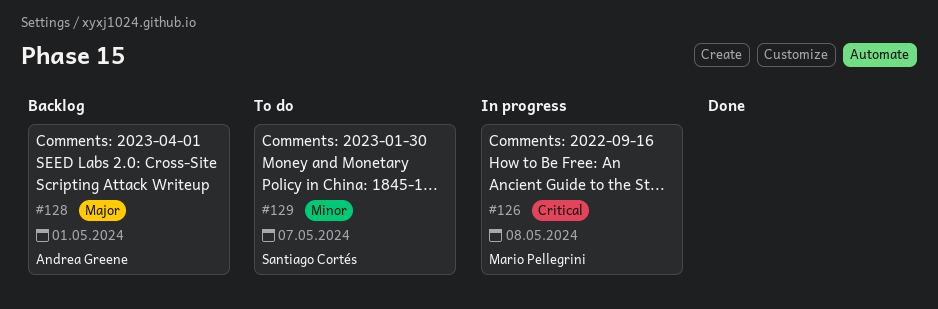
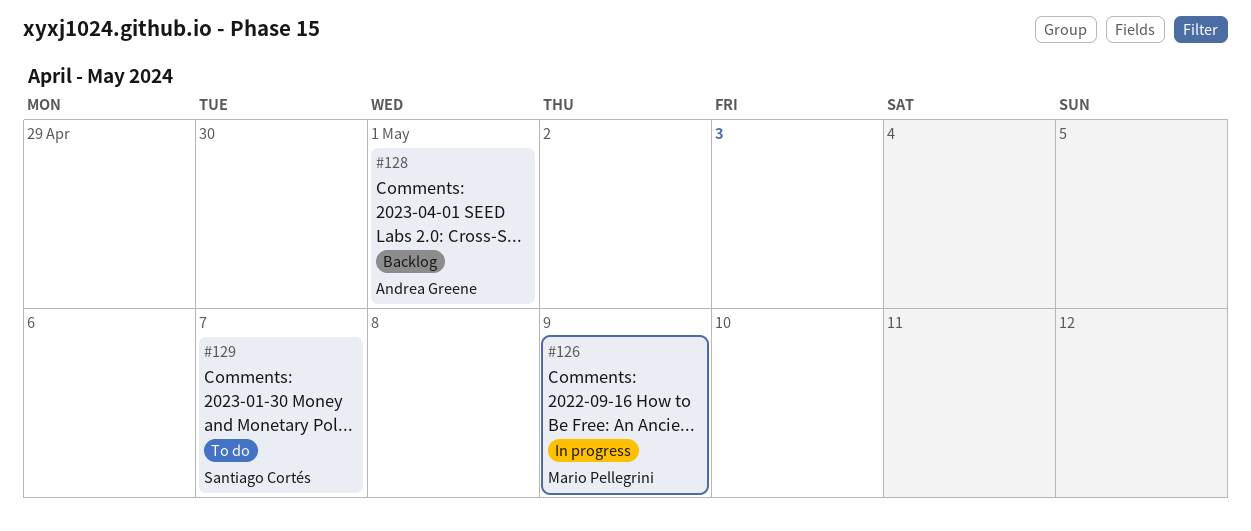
#126, due: May 8 -> May 9

